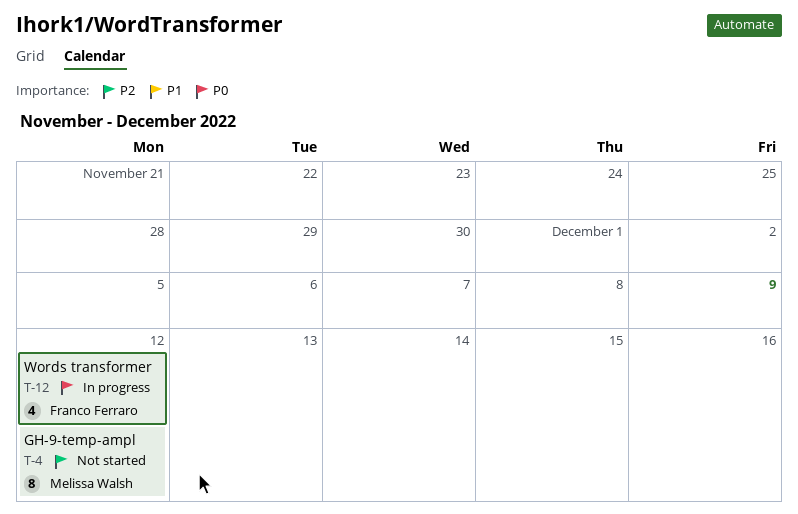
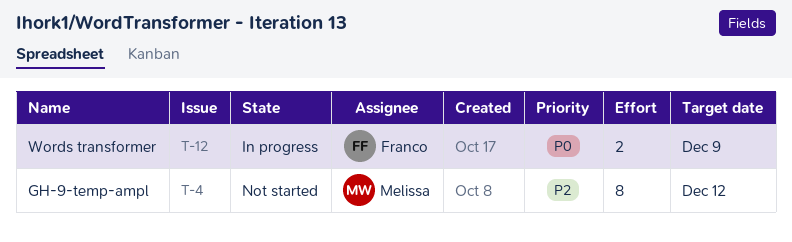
T-12, estimate: 4 -> 2
T-12, due: Dec 12 -> Dec 9

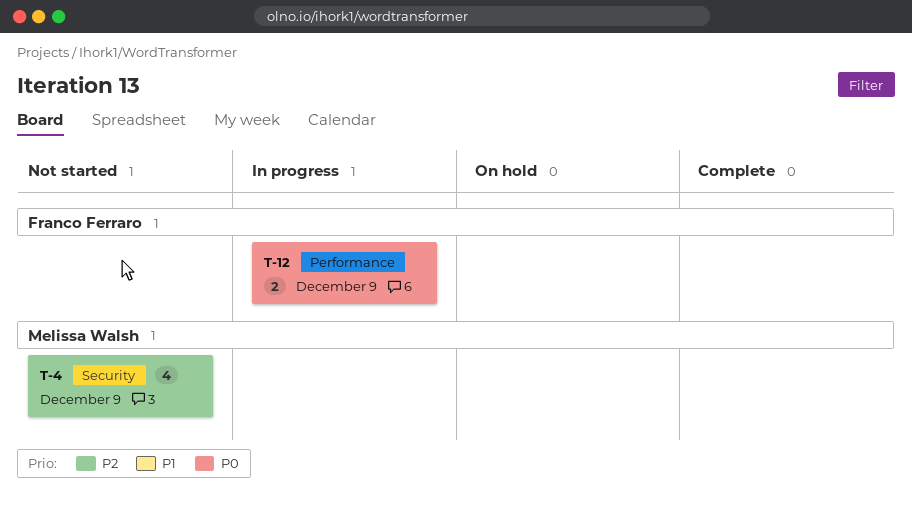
T-4, estimate: 8 -> 4
T-4, due: Dec 12 -> Dec 9

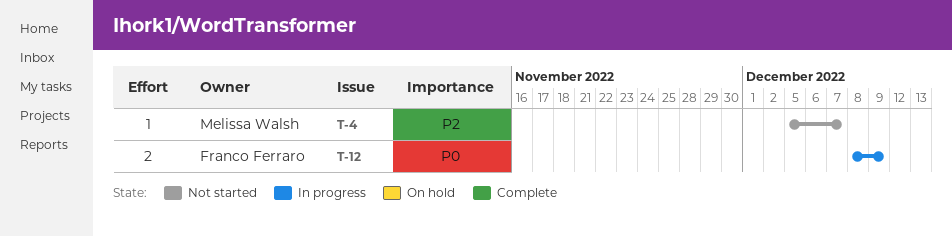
T-4, estimate: 4 -> 1
T-4, due: Dec 9 -> Dec 7

